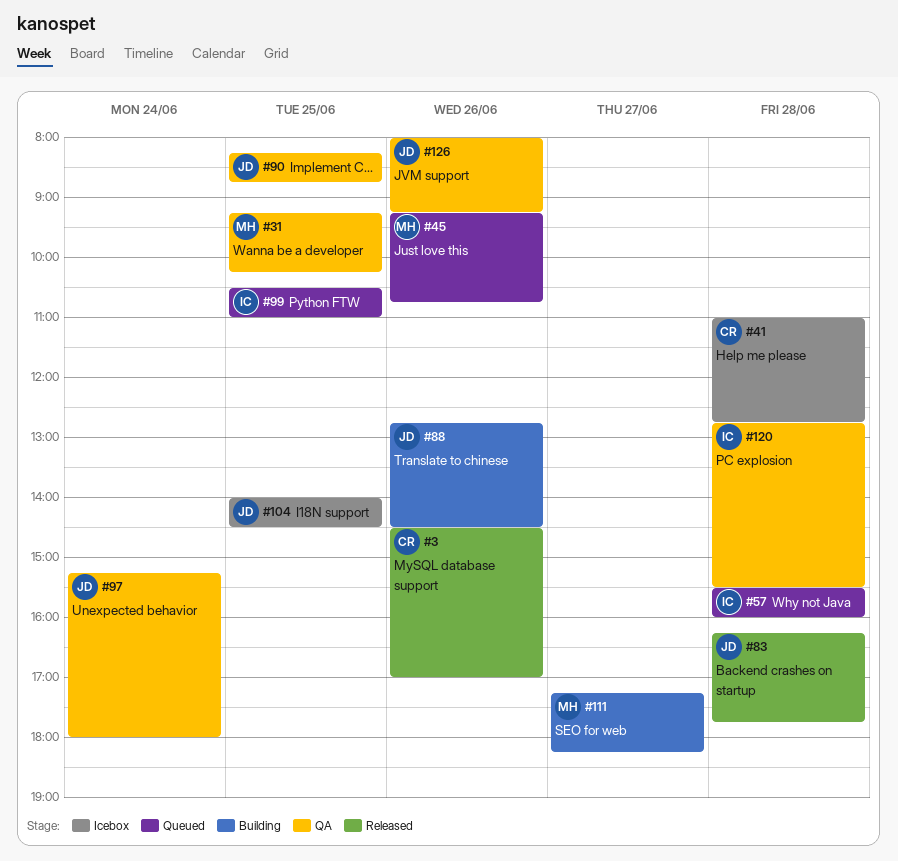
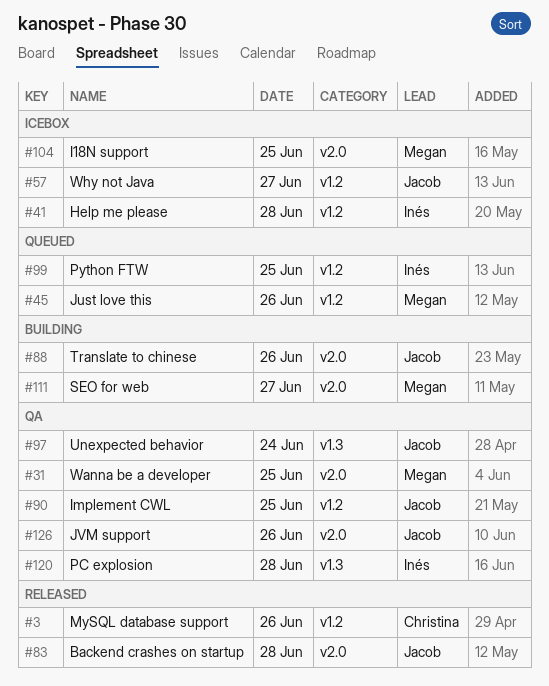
#41, owner: Christina -> Inés
#57, status: Queued -> Icebox
#57, owner: Inés -> Jacob
#57, day: Jun 28 -> Jun 27
#104, owner: Jacob -> Megan

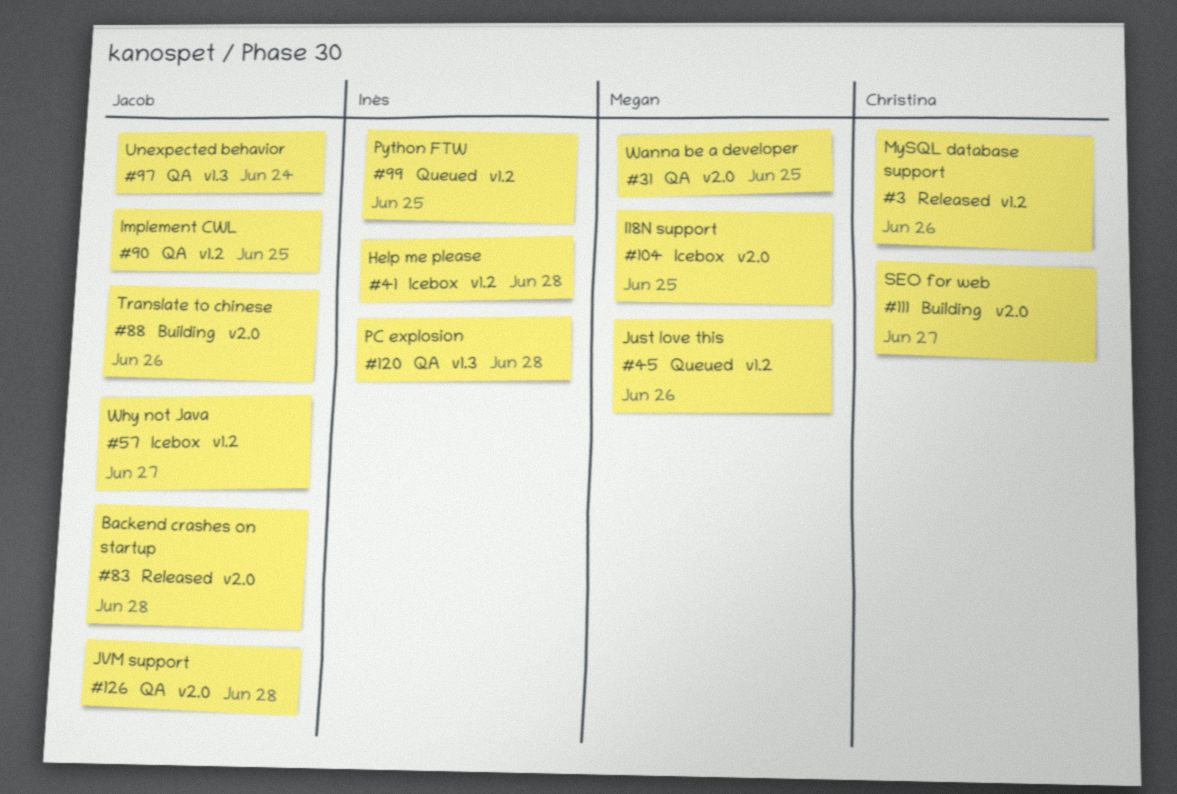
#111, owner: Megan -> Christina
#126, day: Jun 26 -> Jun 28

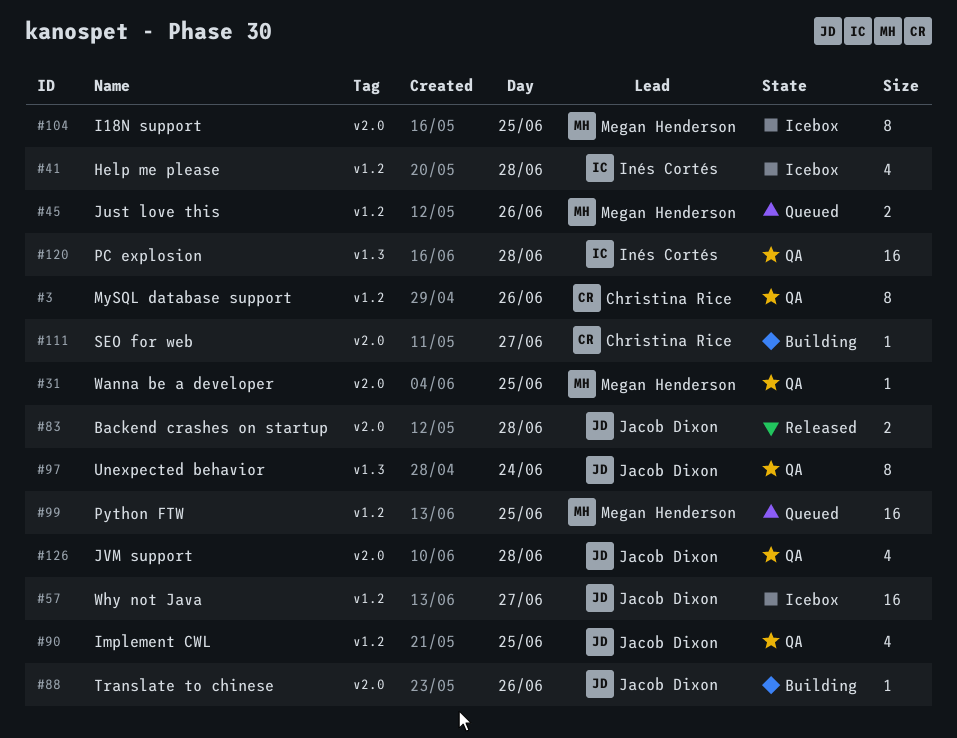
#3, status: Released -> QA
#99, owner: Inés Cortés -> Megan Henderson

